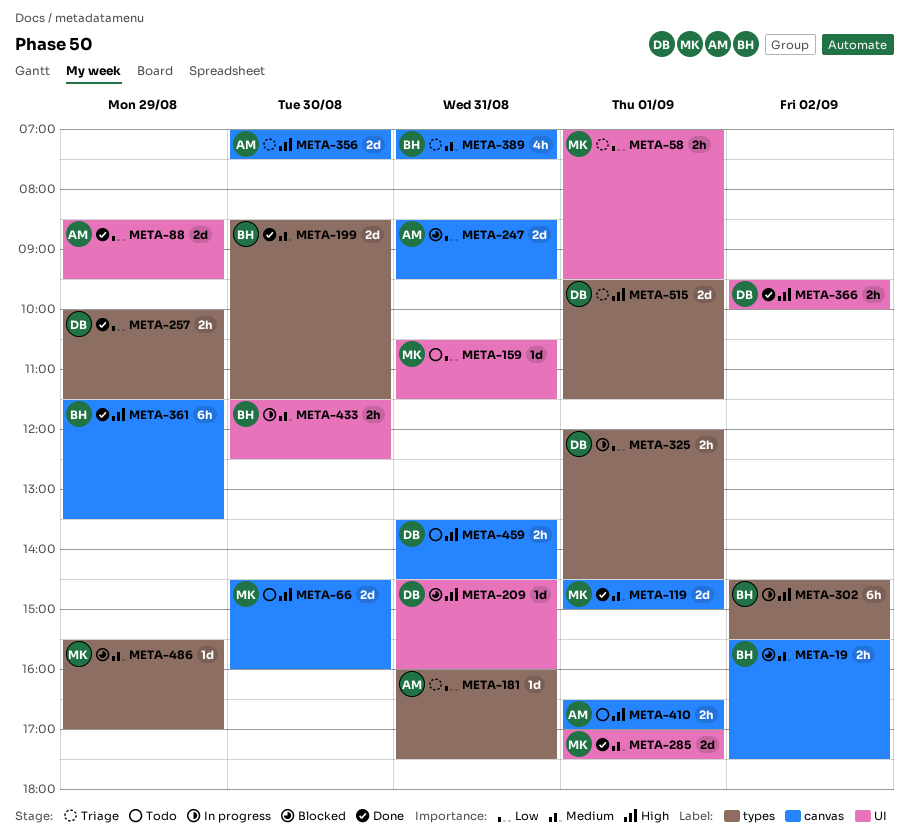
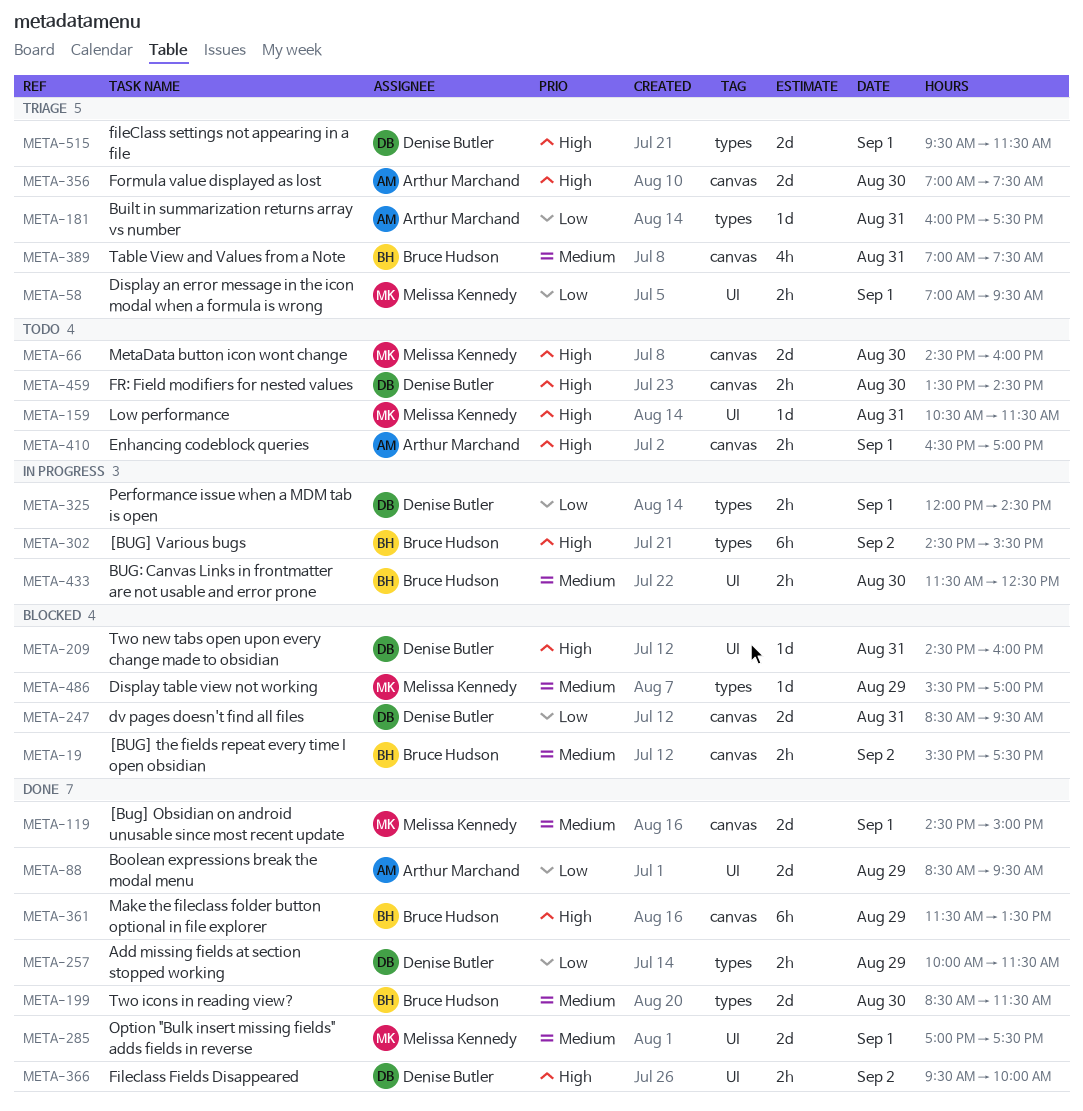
META-159, priority: Low -> High
META-247, owner: Arthur Marchand -> Denise Butler
META-459, day: Aug 31 -> Aug 30

